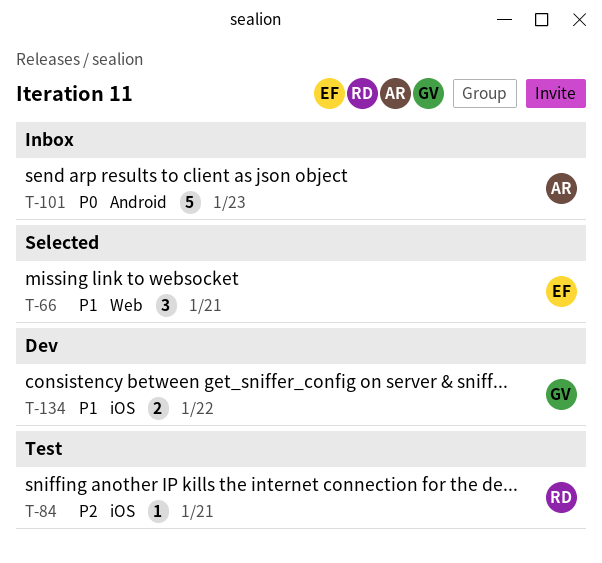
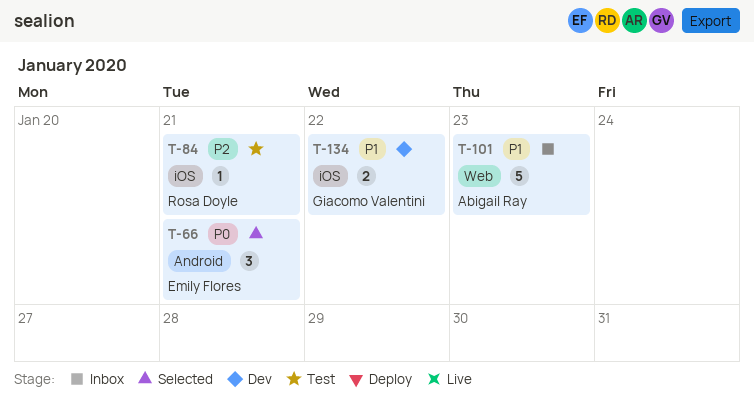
T-66, priority: P1 -> P0
T-66, label: Web -> Android
T-101, priority: P0 -> P1
T-101, label: Android -> Web

